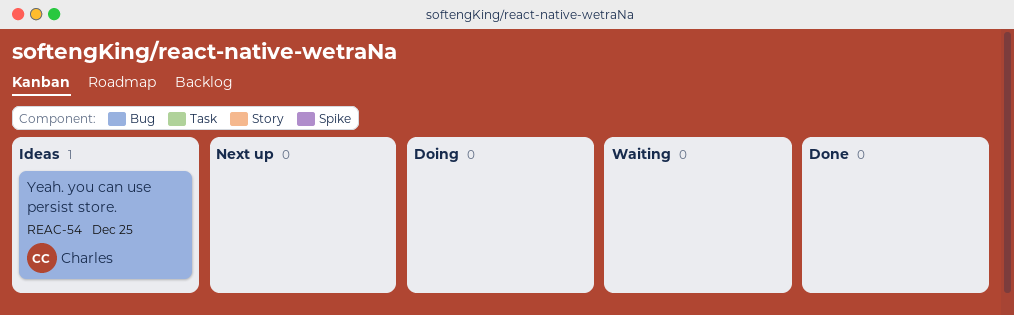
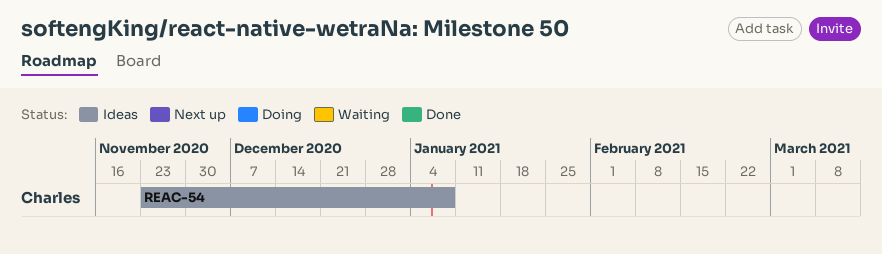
REAC-54, due: Dec 25 -> Jan 8

